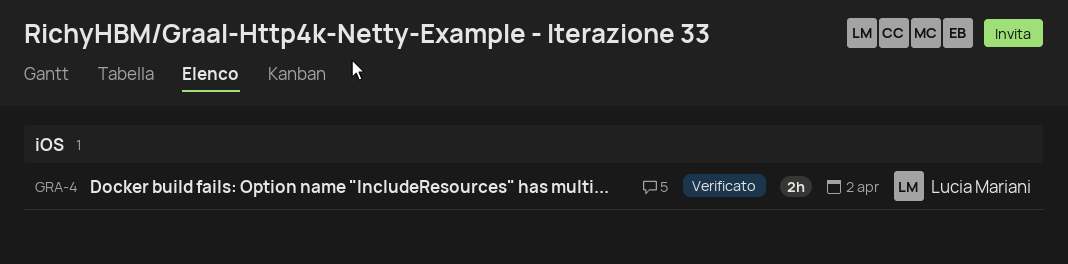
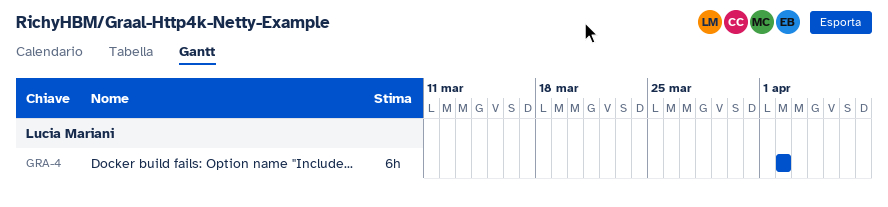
GRA-4, estimate: 2h -> 6h

